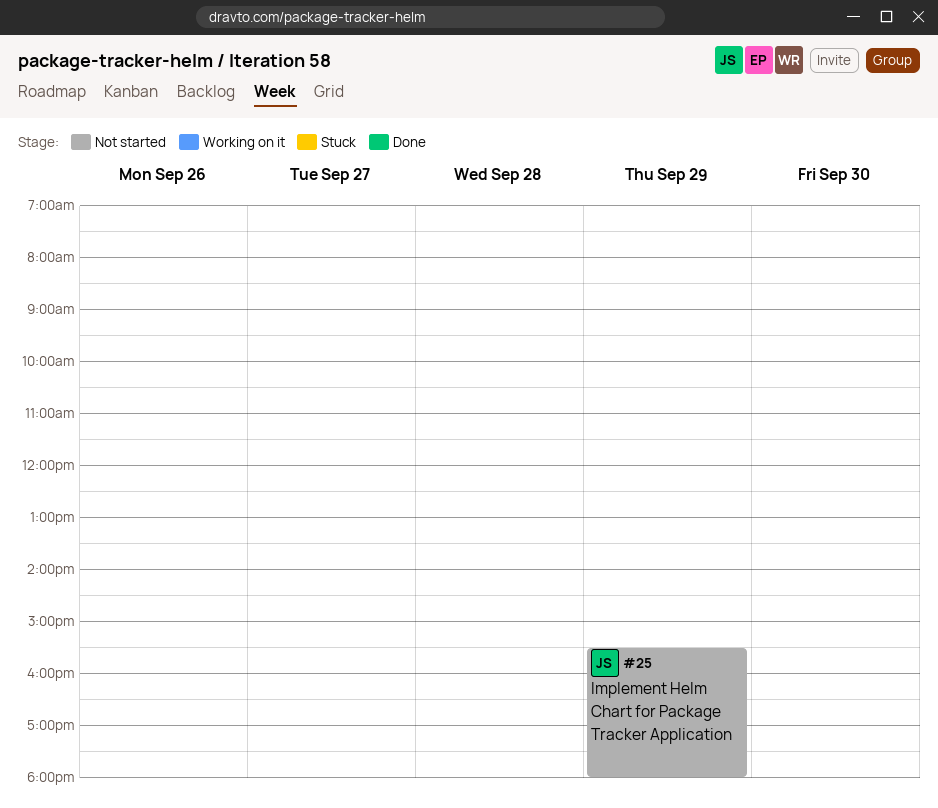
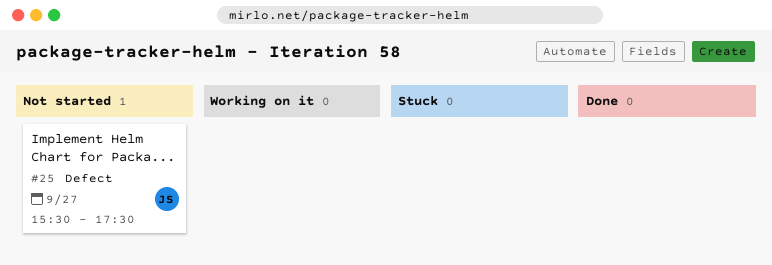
#25, day: Sep 29 -> Sep 27
#25, ends: 18:00 -> 17:30

